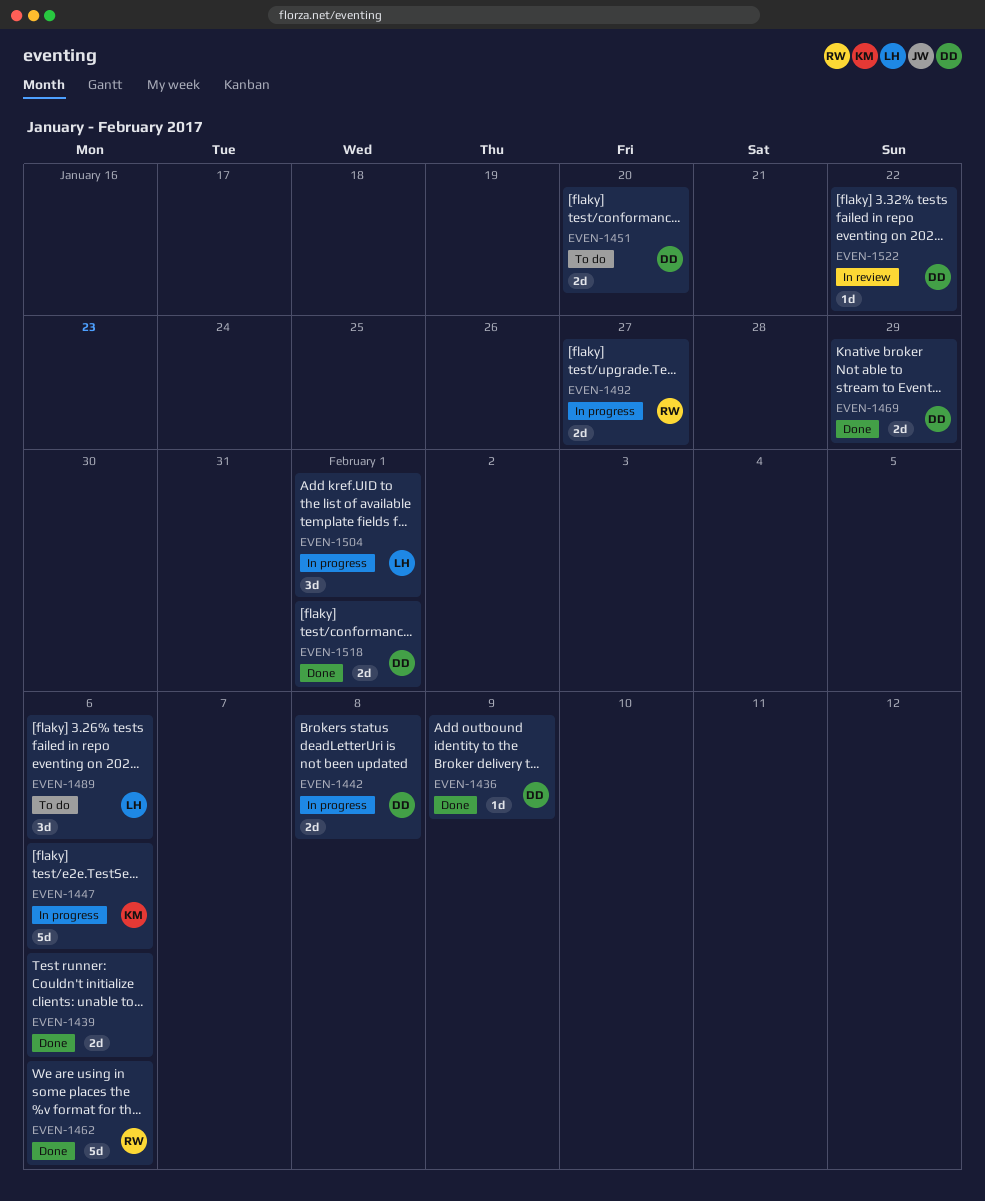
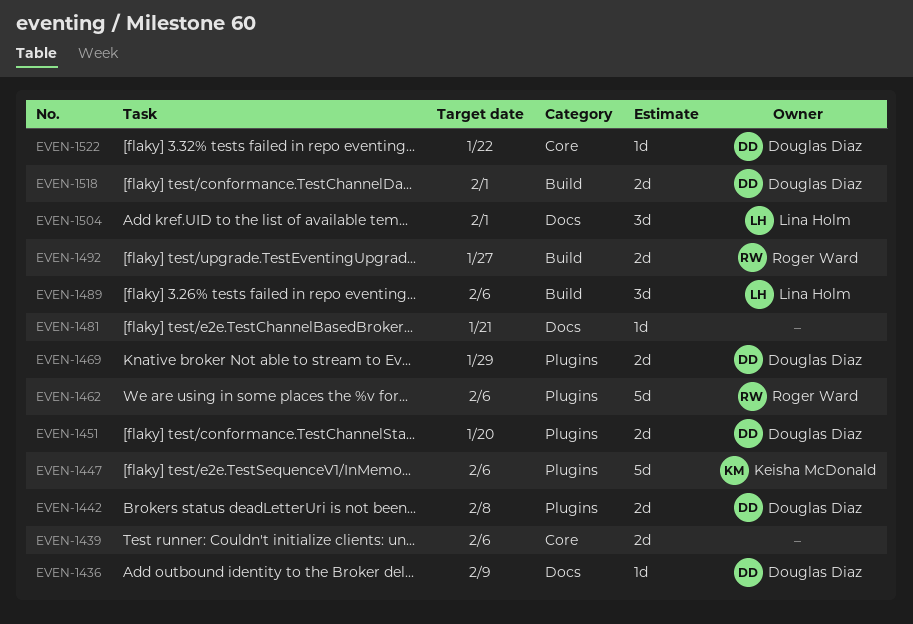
EVEN-1481: none -> present

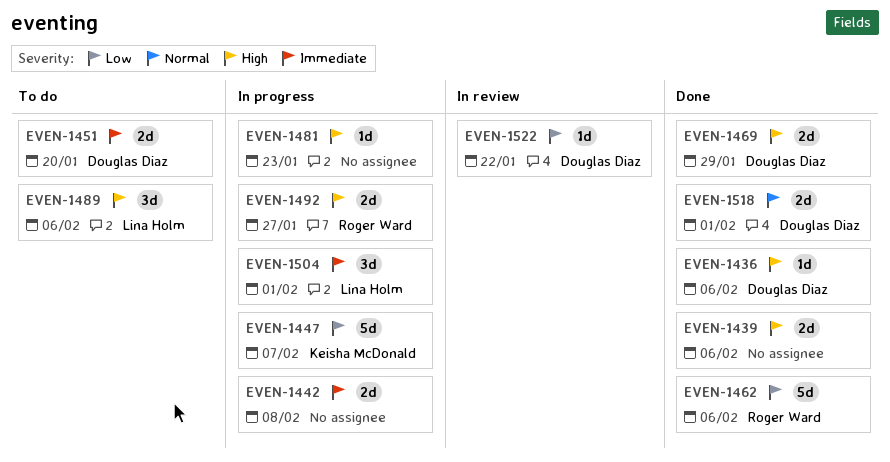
EVEN-1436, due: Feb 9 -> Feb 6
EVEN-1442, owner: Douglas Diaz -> none
EVEN-1447, due: Feb 6 -> Feb 7
EVEN-1481, due: Jan 21 -> Jan 23

